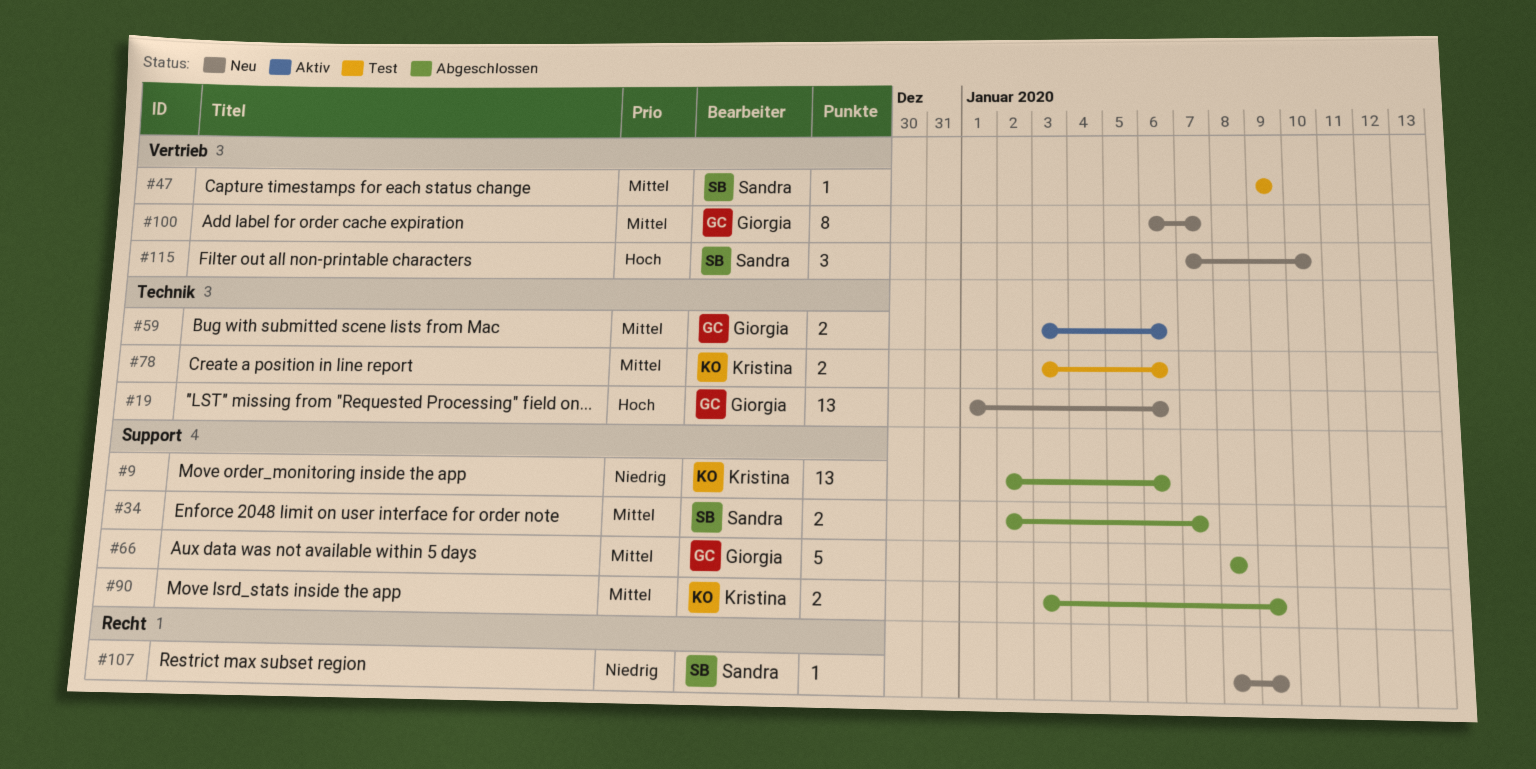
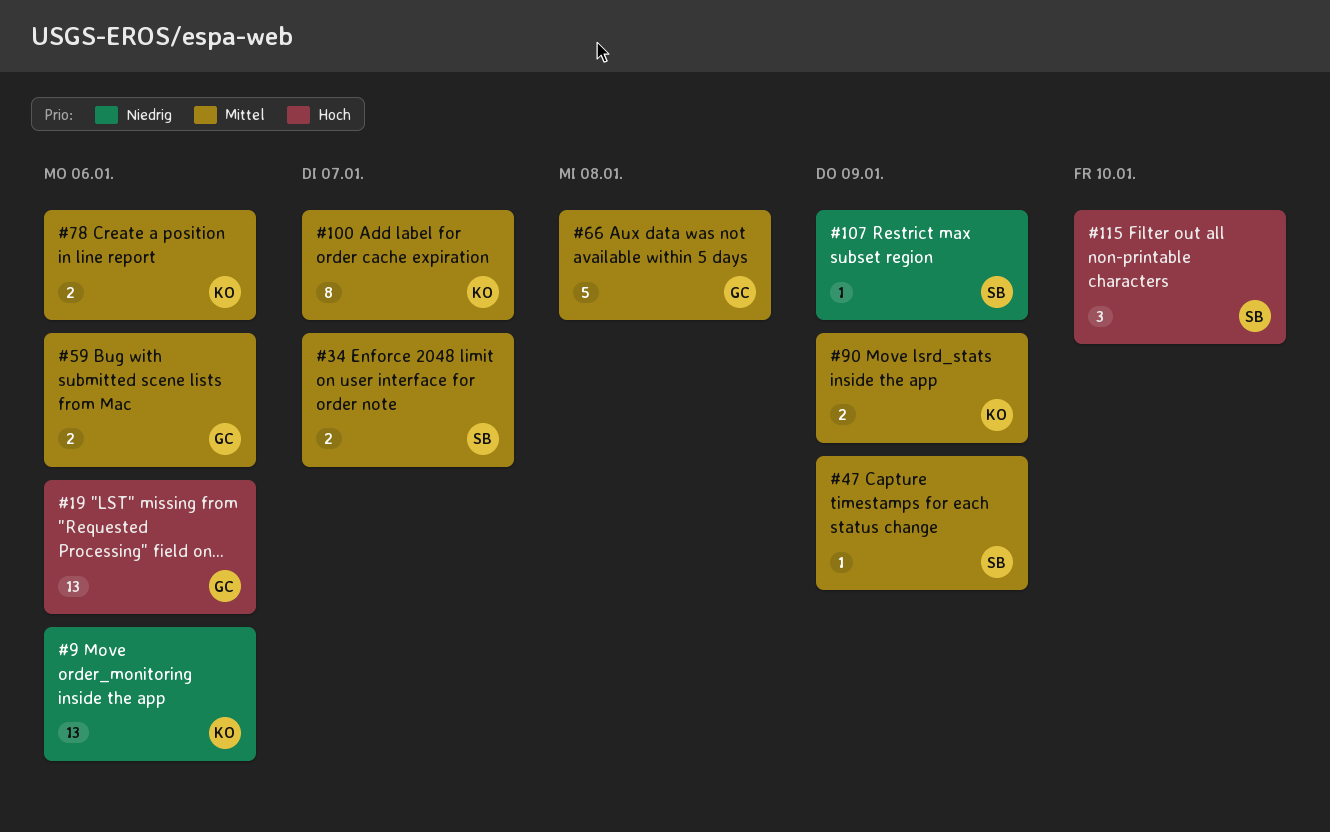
#100, owner: Giorgia -> Kristina

